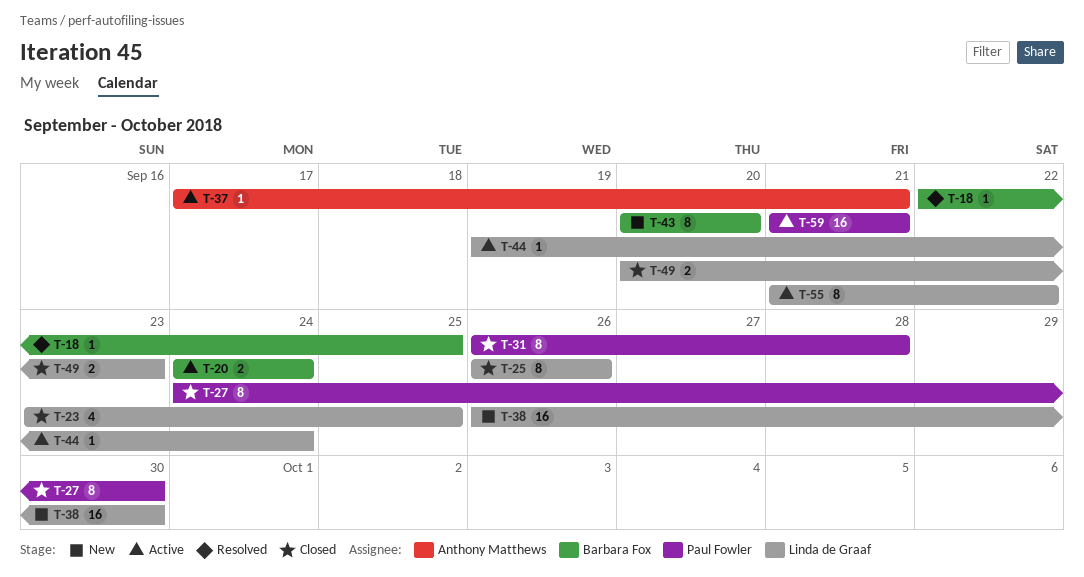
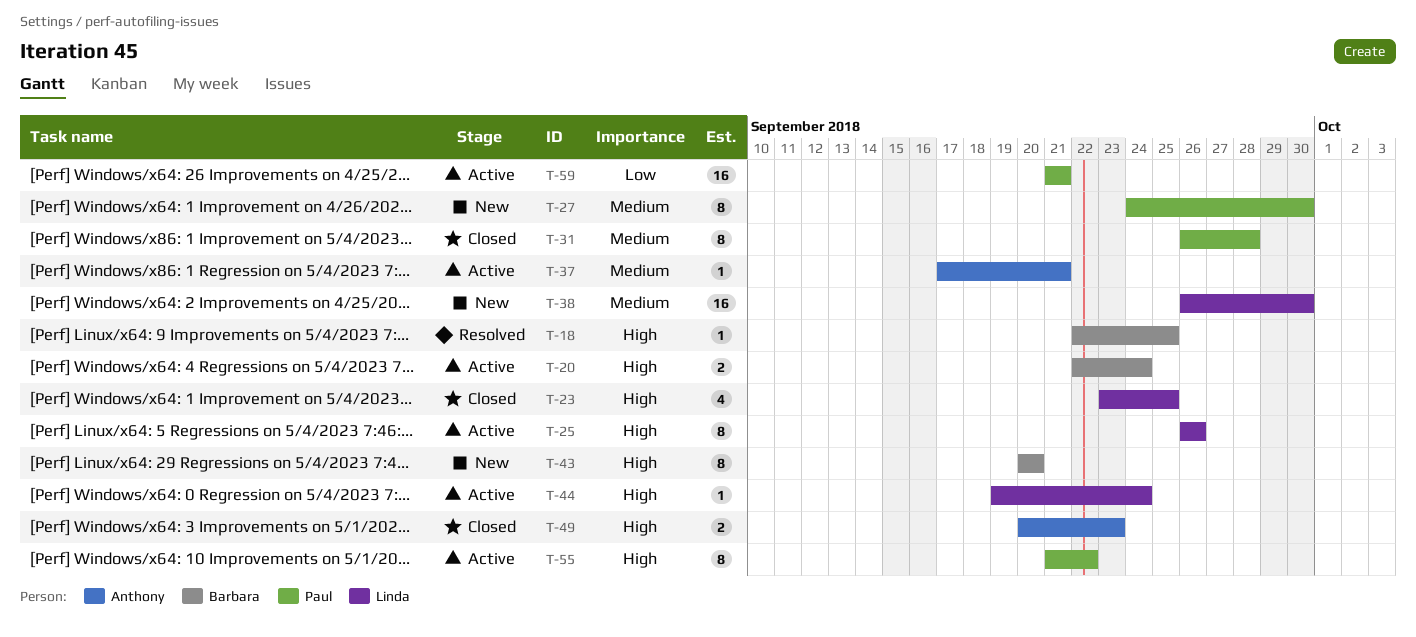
T-20, start: Sep 24 -> Sep 22
T-25, status: Closed -> Active
T-27, status: Closed -> New
T-49, owner: Linda de Graaf -> Anthony Matthews
T-55, owner: Linda de Graaf -> Paul Fowler

